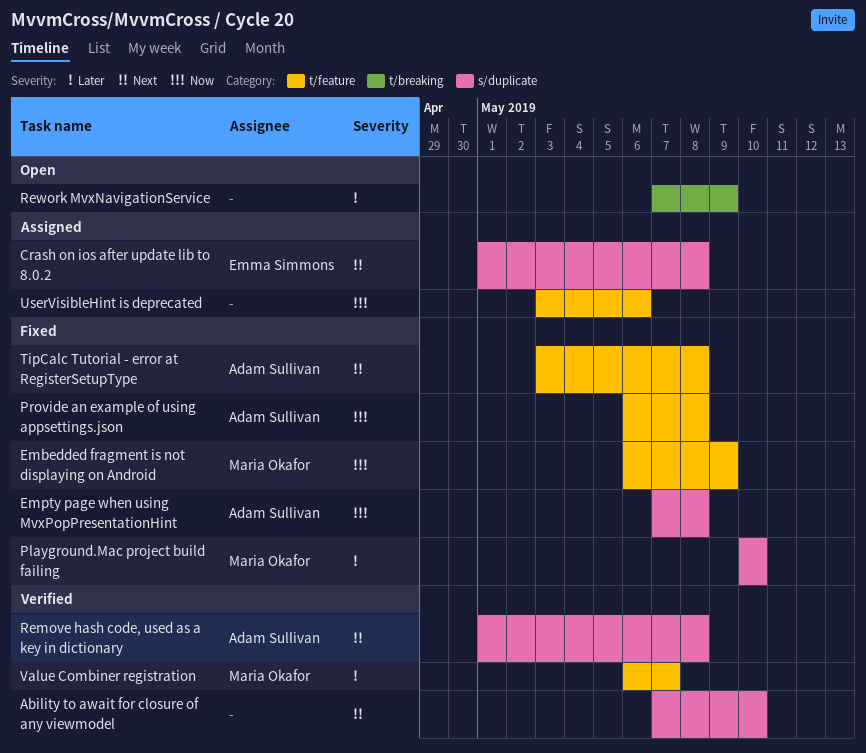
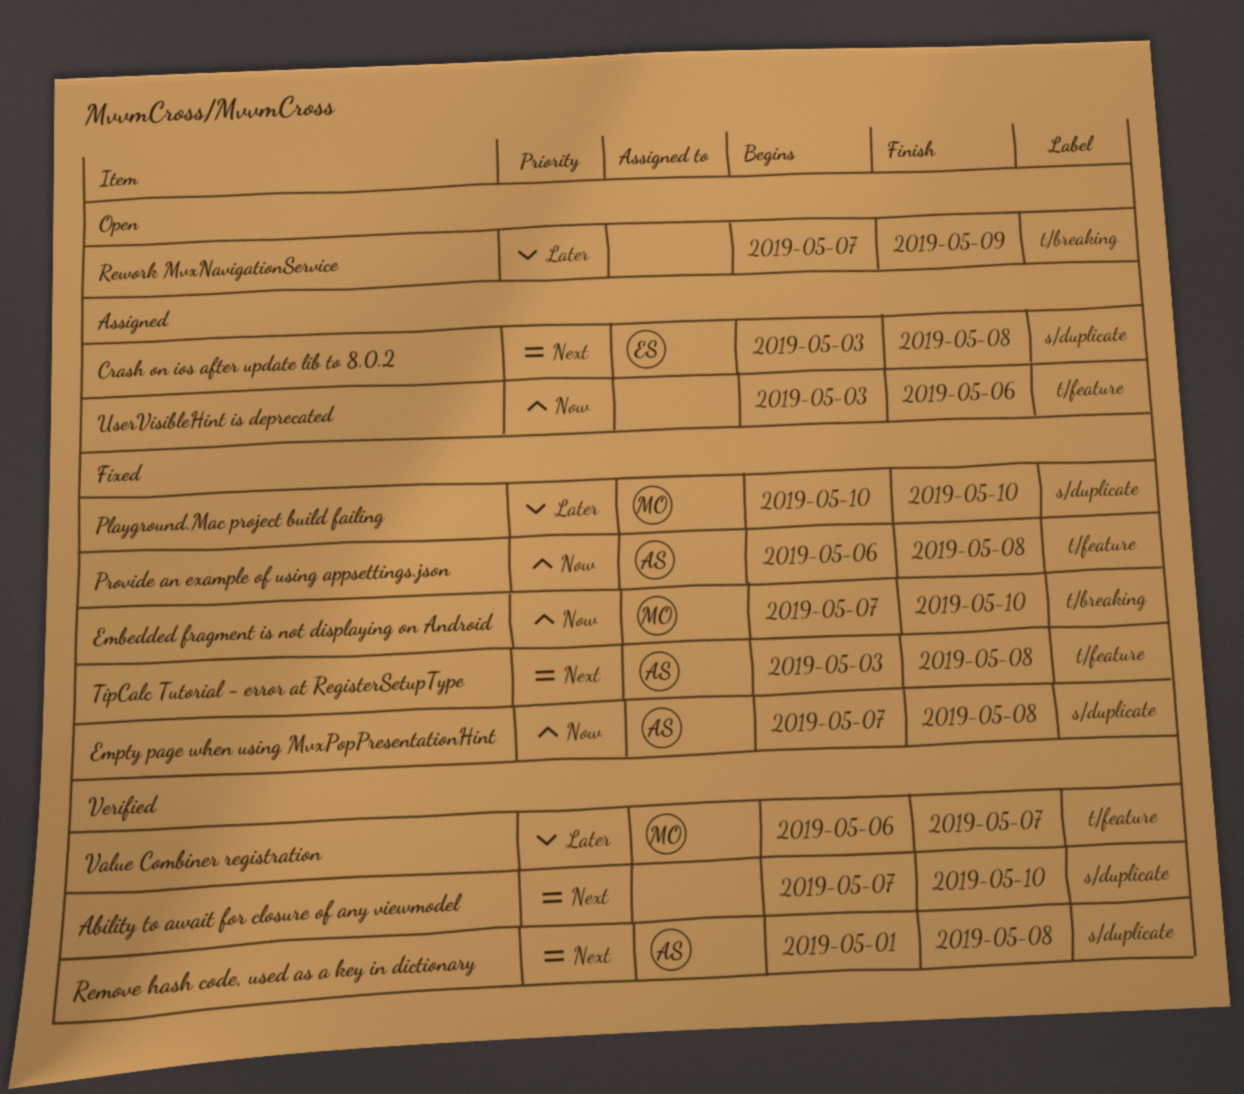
Crash on ios after update lib to 8.0.2, start: May 1 -> May 3
Embedded fragment is not displaying on Android, label: t/feature -> t/breaking
Embedded fragment is not displaying on Android, start: May 6 -> May 7
Embedded fragment is not displaying on Android, due: May 9 -> May 10

